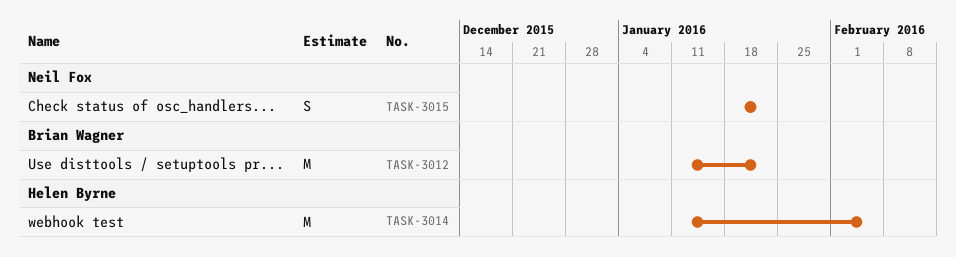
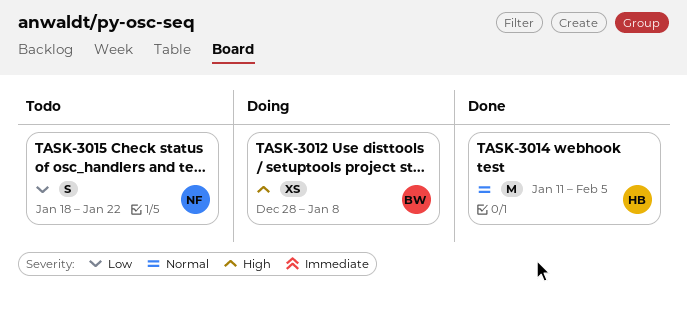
TASK-3012, estimate: M -> XS
TASK-3012, start: Jan 11 -> Dec 28
TASK-3012, due: Jan 22 -> Jan 8

